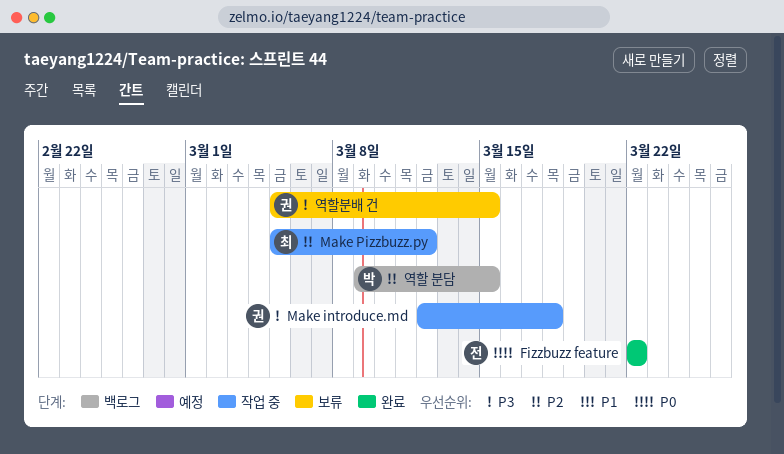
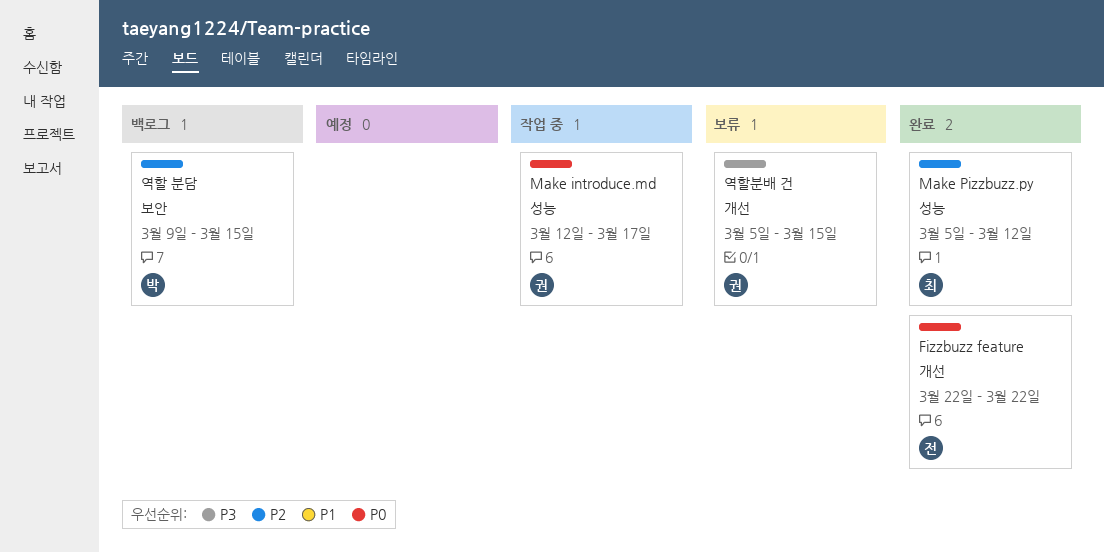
Make introduce.md, priority: P3 -> P0
Make introduce.md, due: Mar 18 -> Mar 17
Make Pizzbuzz.py, status: 작업 중 -> 완료

